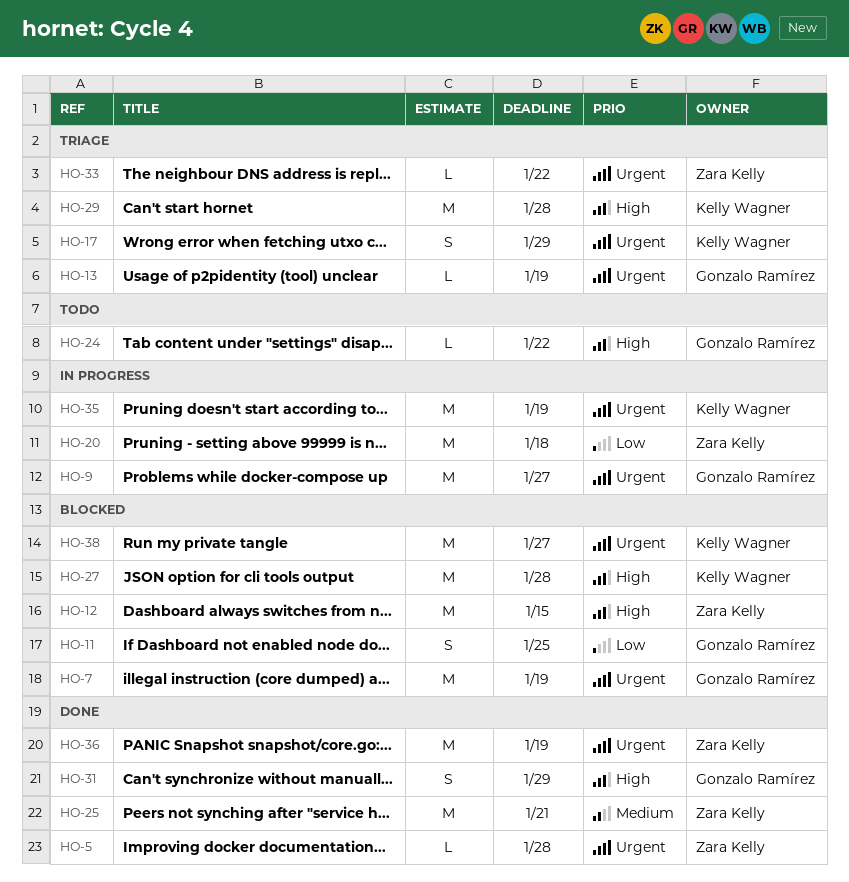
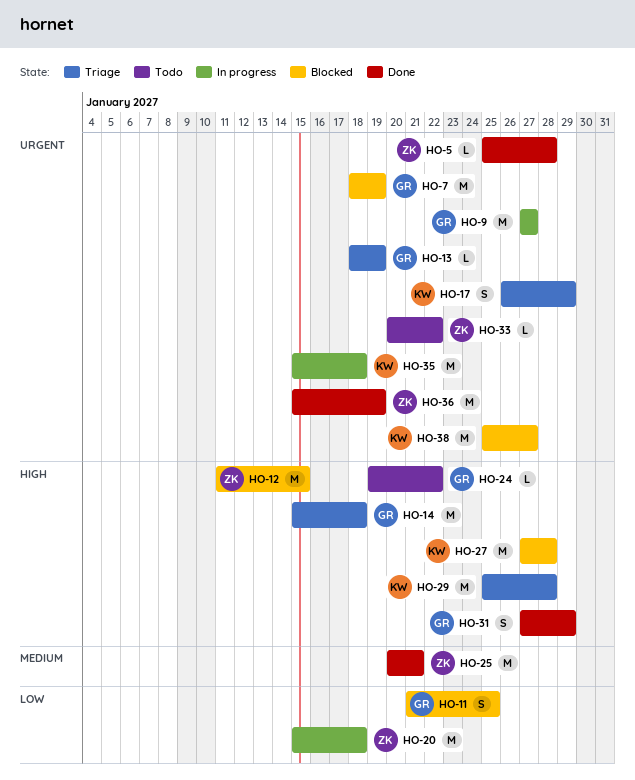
HO-14: none -> present
HO-33, status: Triage -> Todo
HO-35, due: Jan 19 -> Jan 18

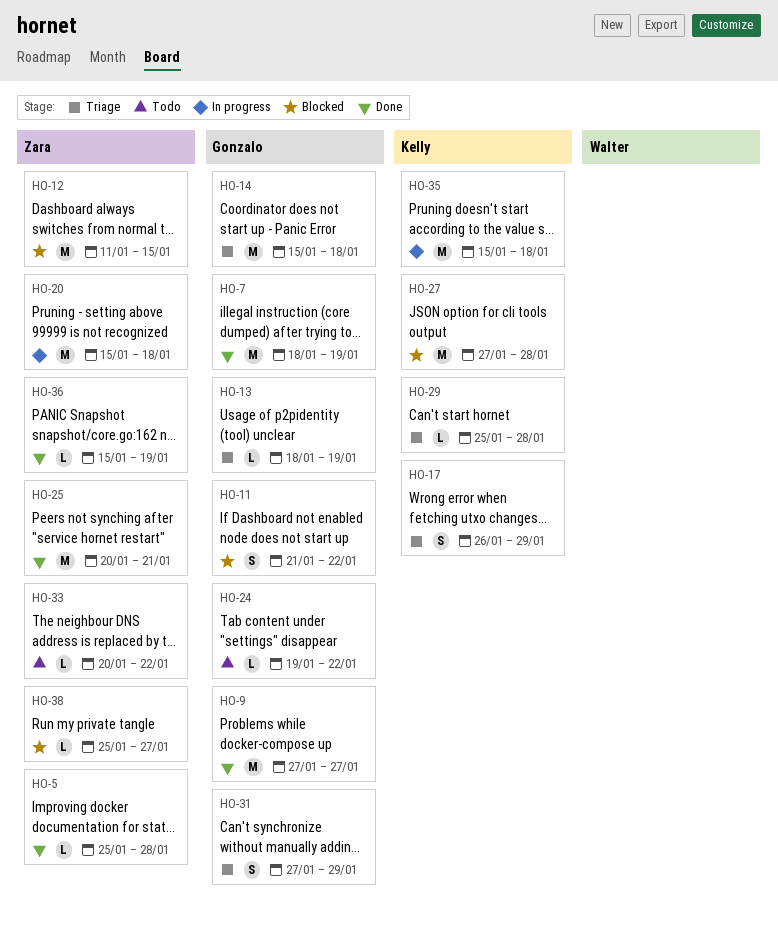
HO-7, status: Blocked -> Done
HO-9, status: In progress -> Done
HO-11, due: Jan 25 -> Jan 22
HO-29, estimate: M -> L
HO-31, status: Done -> Triage
HO-36, estimate: M -> L
HO-38, owner: Kelly -> Zara
HO-38, estimate: M -> L

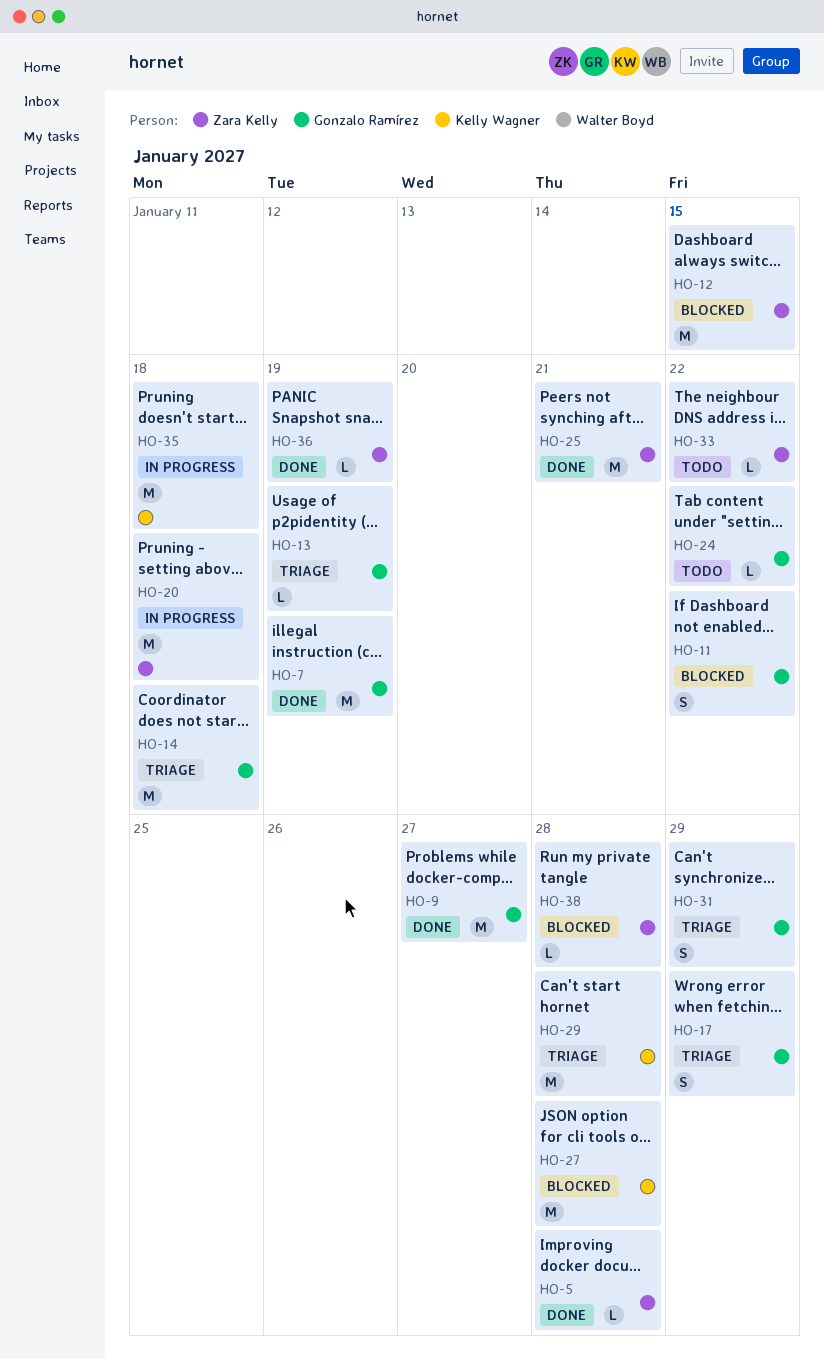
HO-17, owner: Kelly Wagner -> Gonzalo Ramírez
HO-29, estimate: L -> M
HO-38, due: Jan 27 -> Jan 28

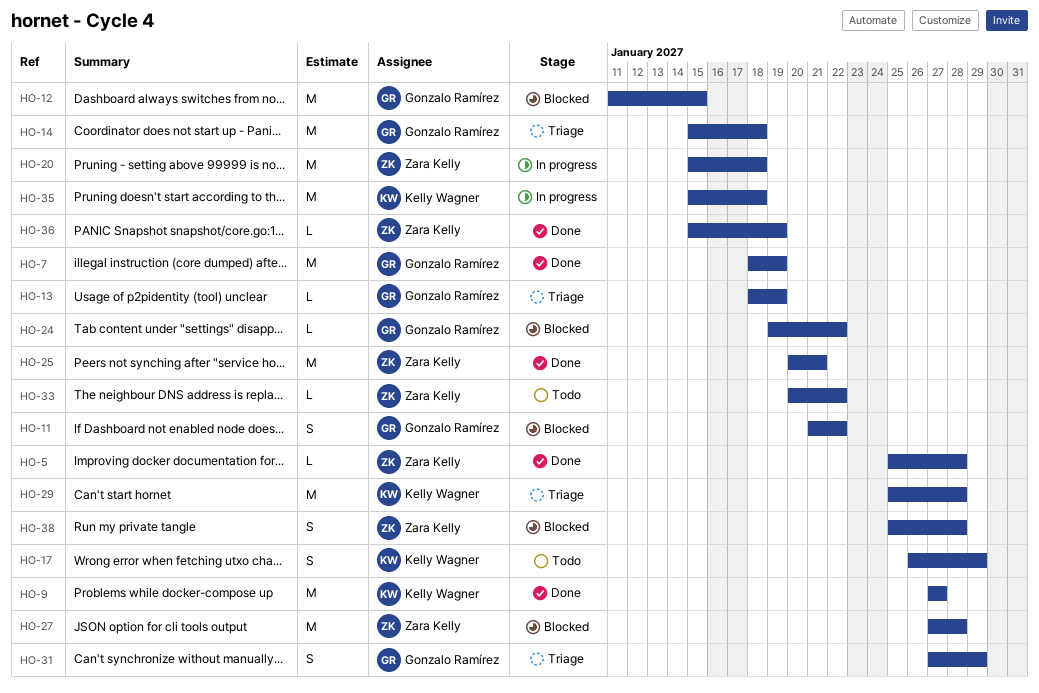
HO-9, owner: Gonzalo Ramírez -> Kelly Wagner
HO-12, owner: Zara Kelly -> Gonzalo Ramírez
HO-17, status: Triage -> Todo
HO-17, owner: Gonzalo Ramírez -> Kelly Wagner
HO-24, status: Todo -> Blocked
HO-27, owner: Kelly Wagner -> Zara Kelly
HO-38, estimate: L -> S

